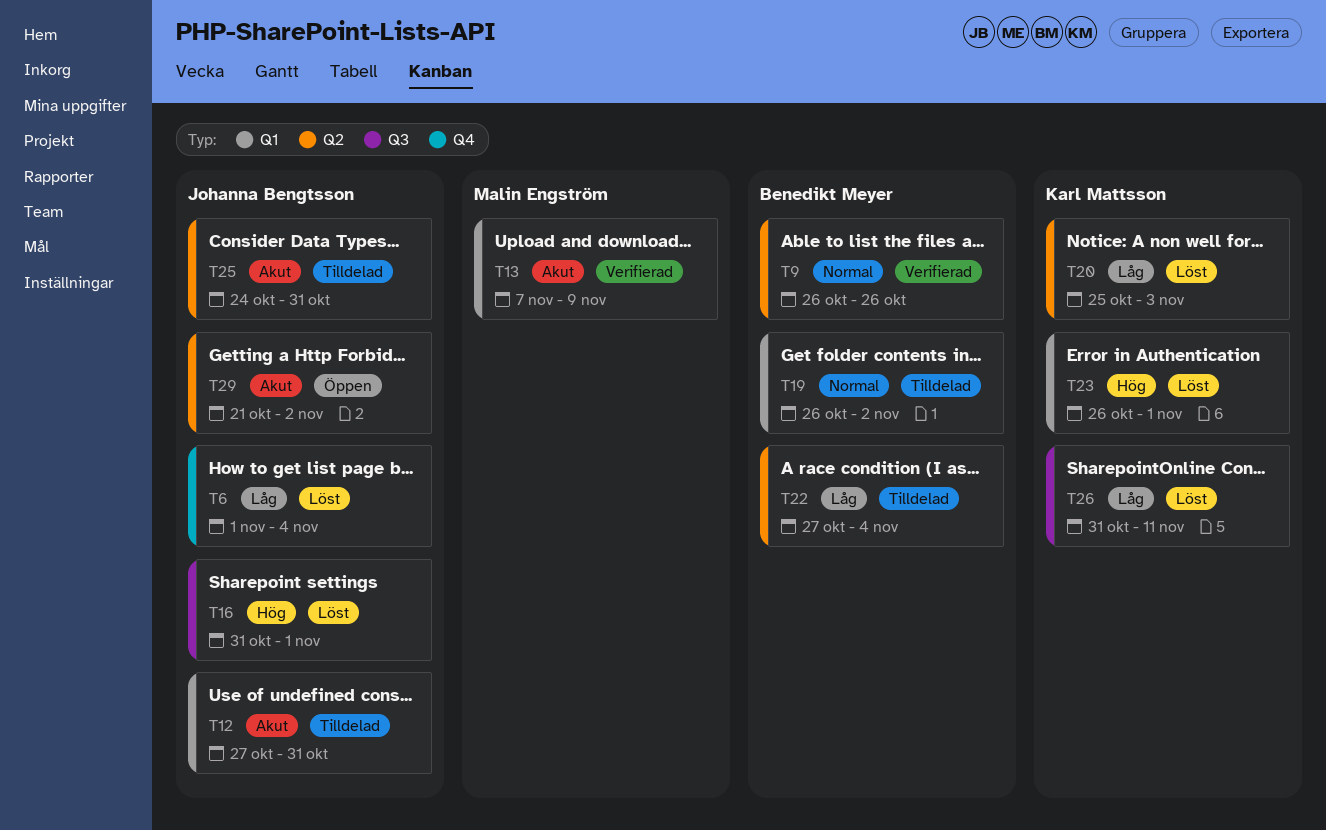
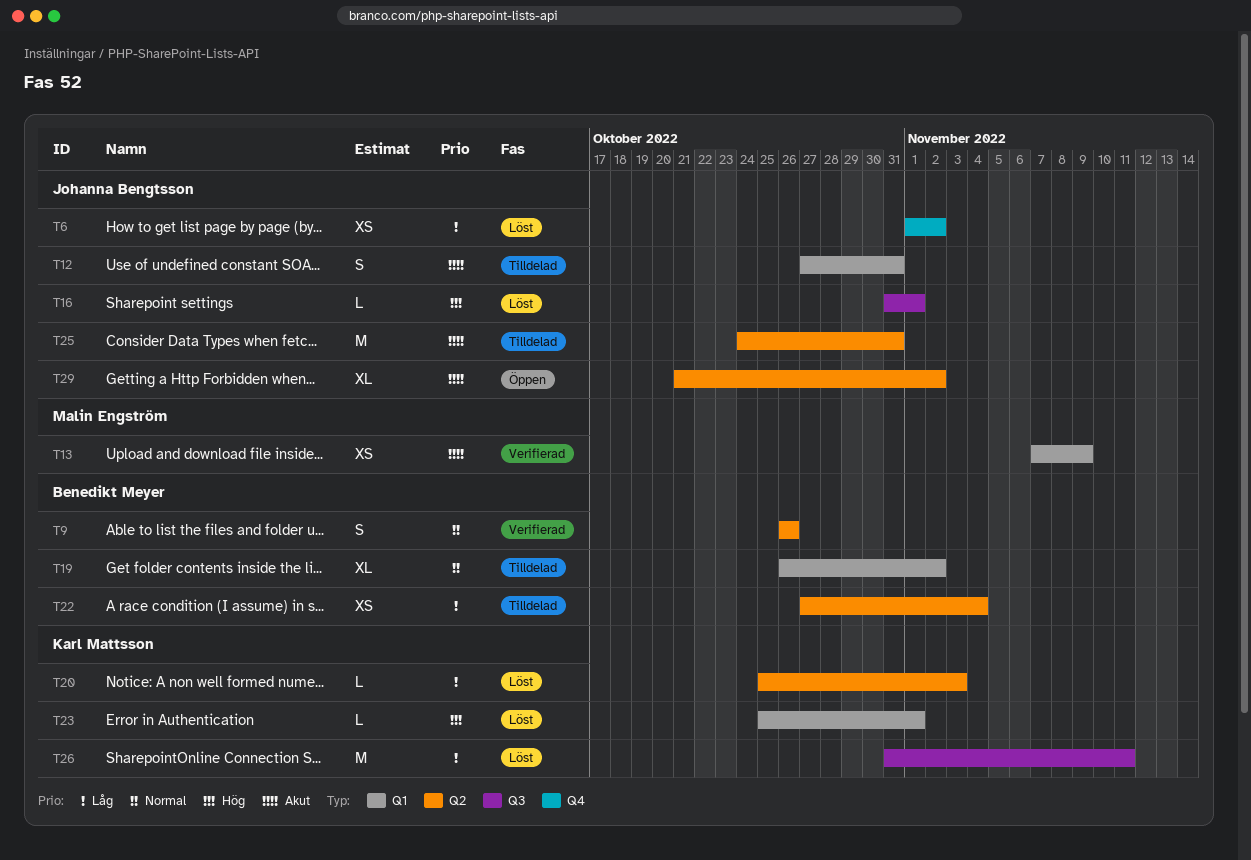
T6, due: Nov 4 -> Nov 2
T23, start: Oct 26 -> Oct 25

